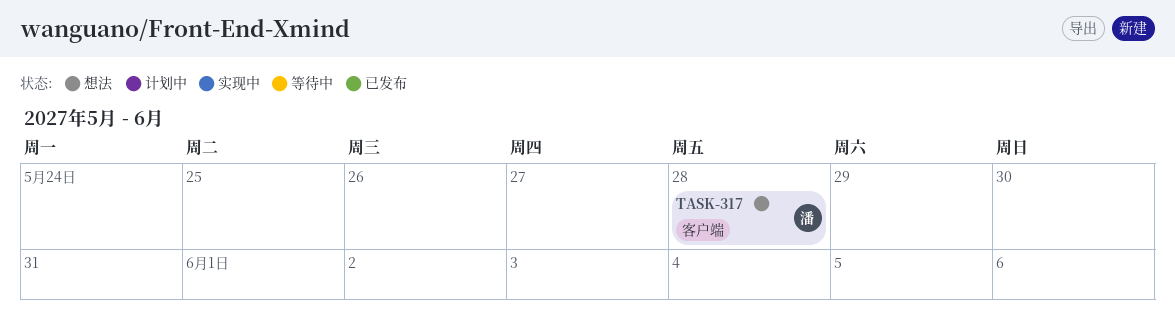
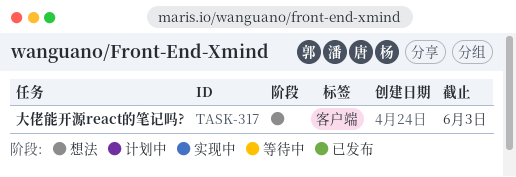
TASK-317, due: May 28 -> Jun 3

